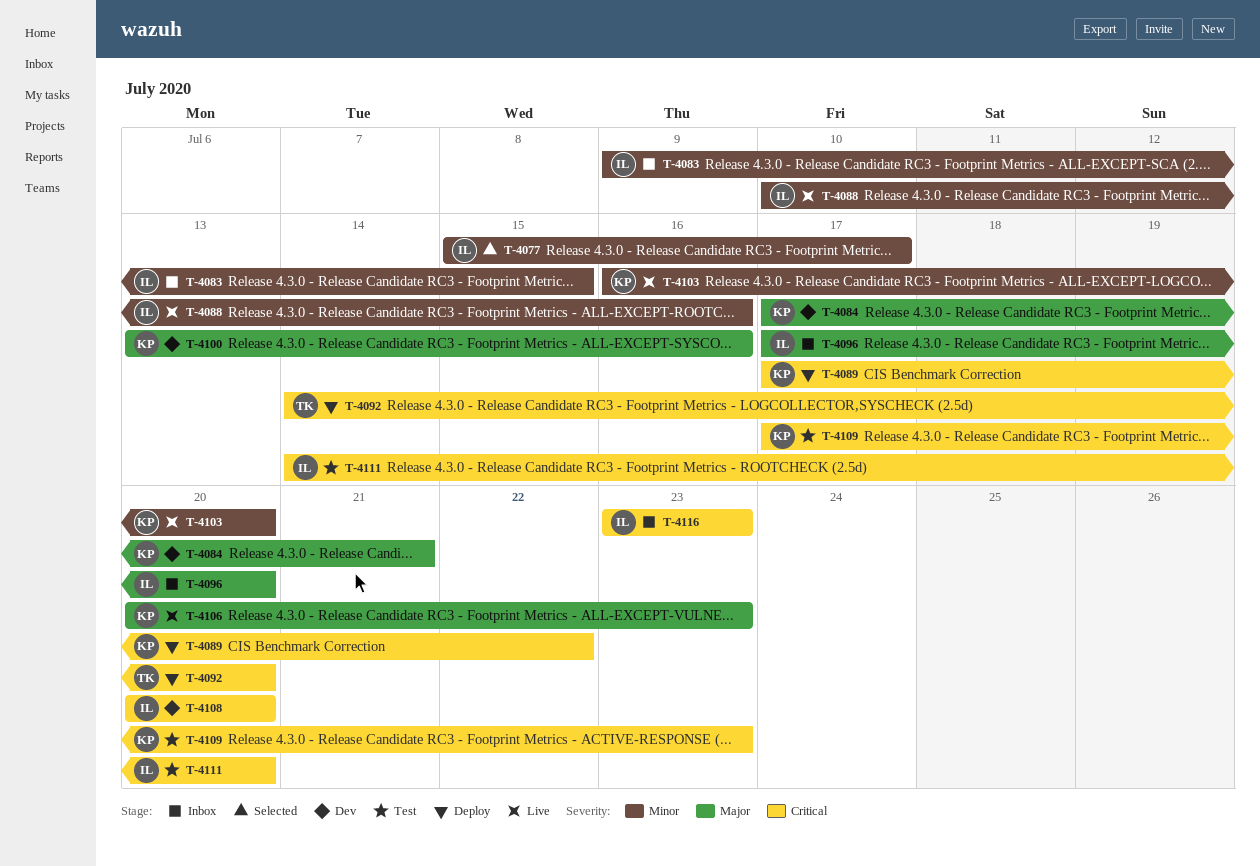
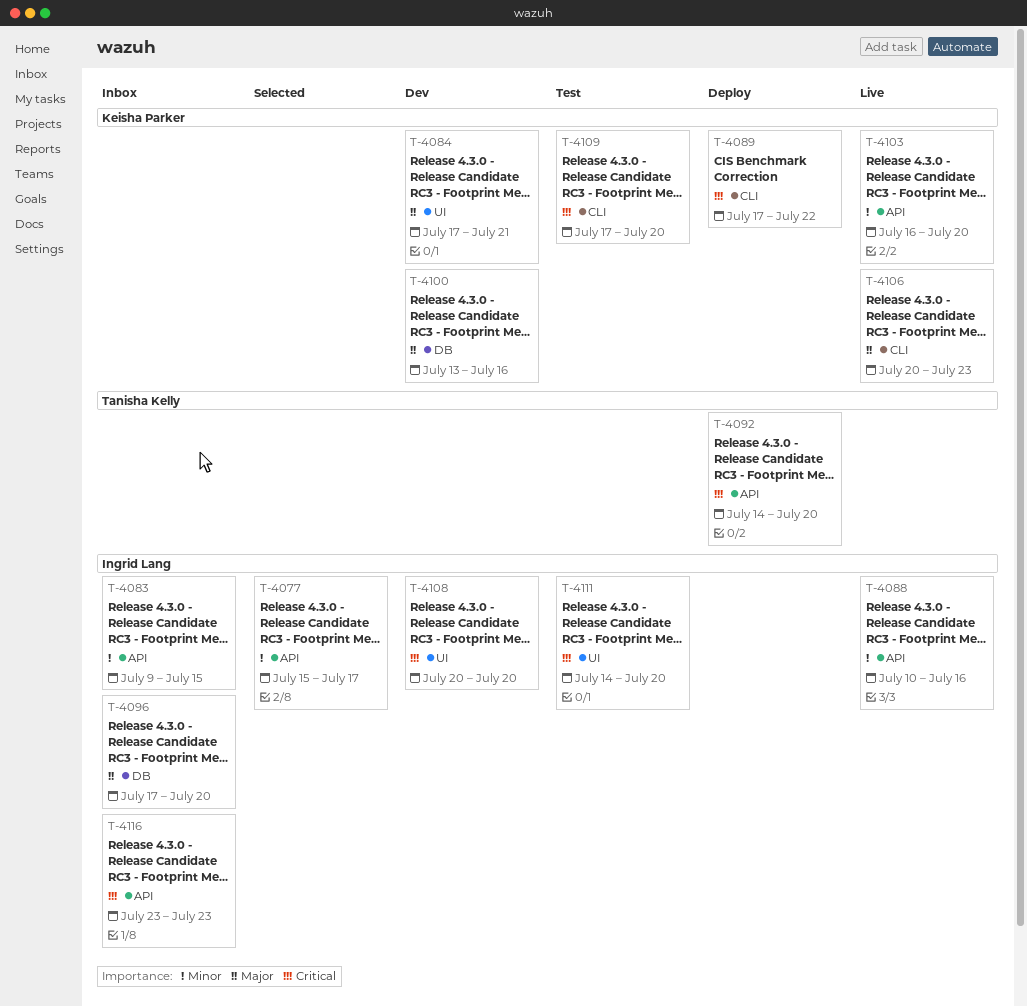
T-4109, due: Jul 23 -> Jul 20

